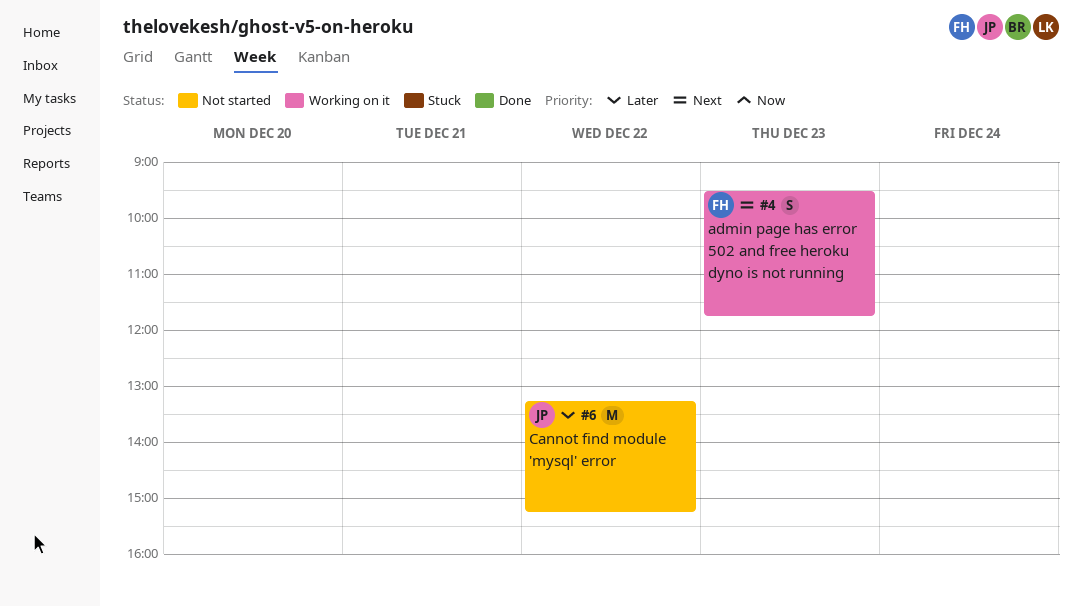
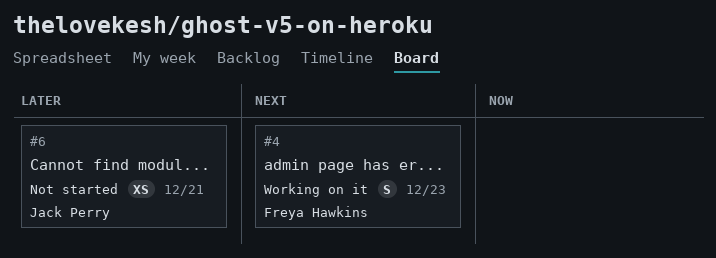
#6, estimate: M -> XS
#6, day: Dec 22 -> Dec 21

